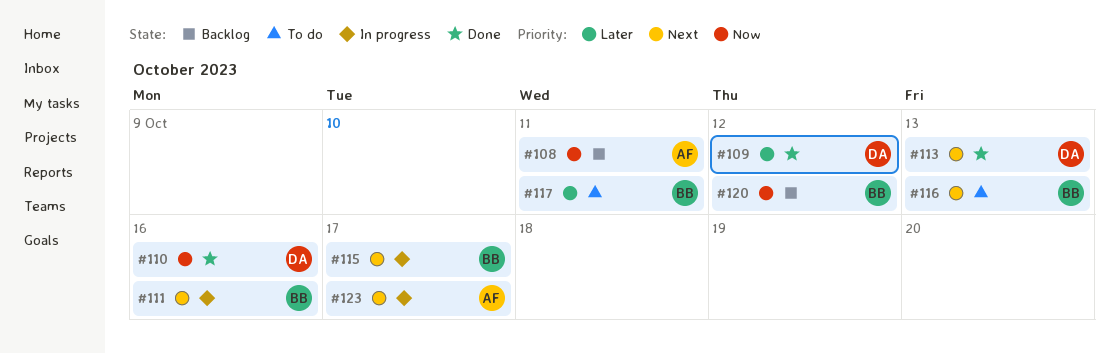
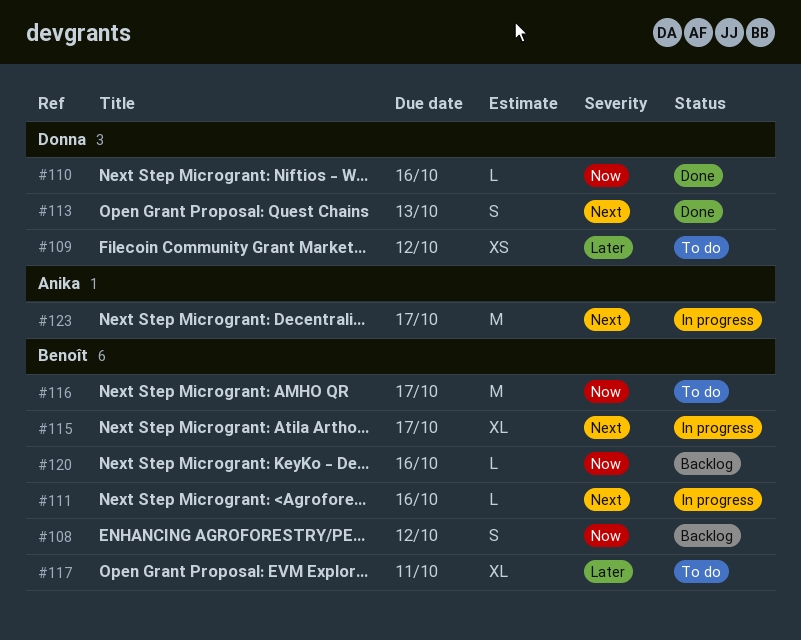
#108, owner: Anika -> Benoît
#108, due: Oct 11 -> Oct 12
#109, status: Done -> To do
#116, priority: Next -> Now
#116, due: Oct 13 -> Oct 17
#120, due: Oct 12 -> Oct 16

